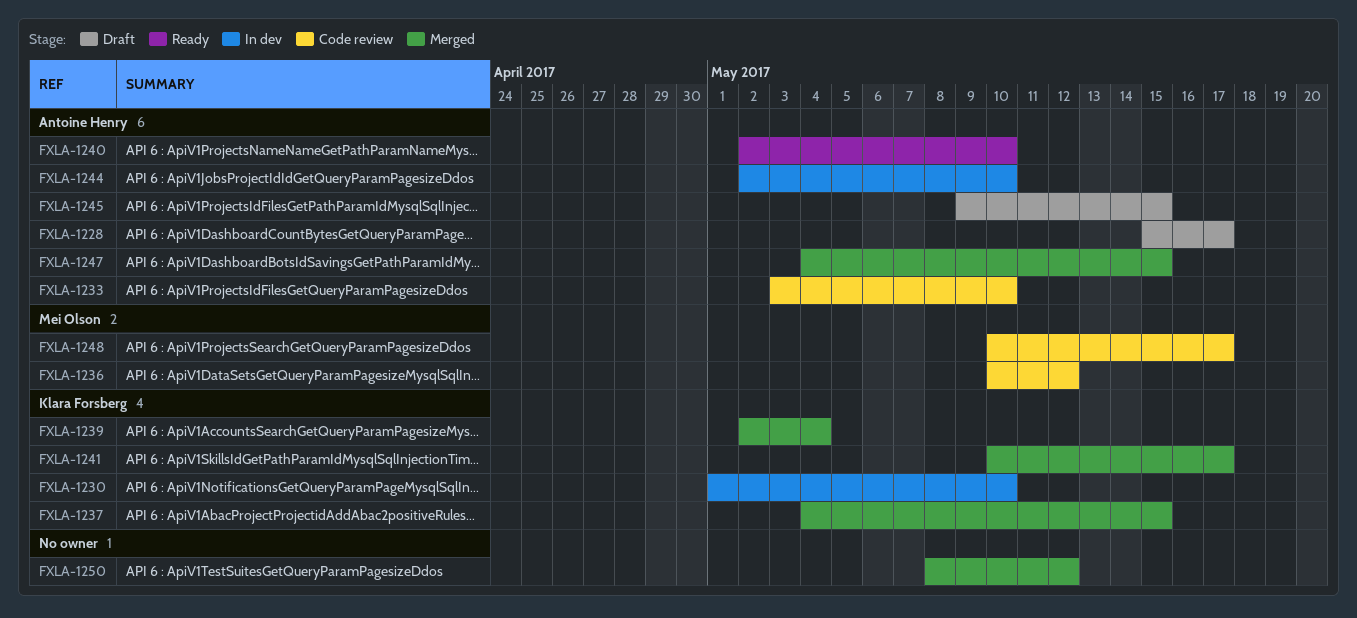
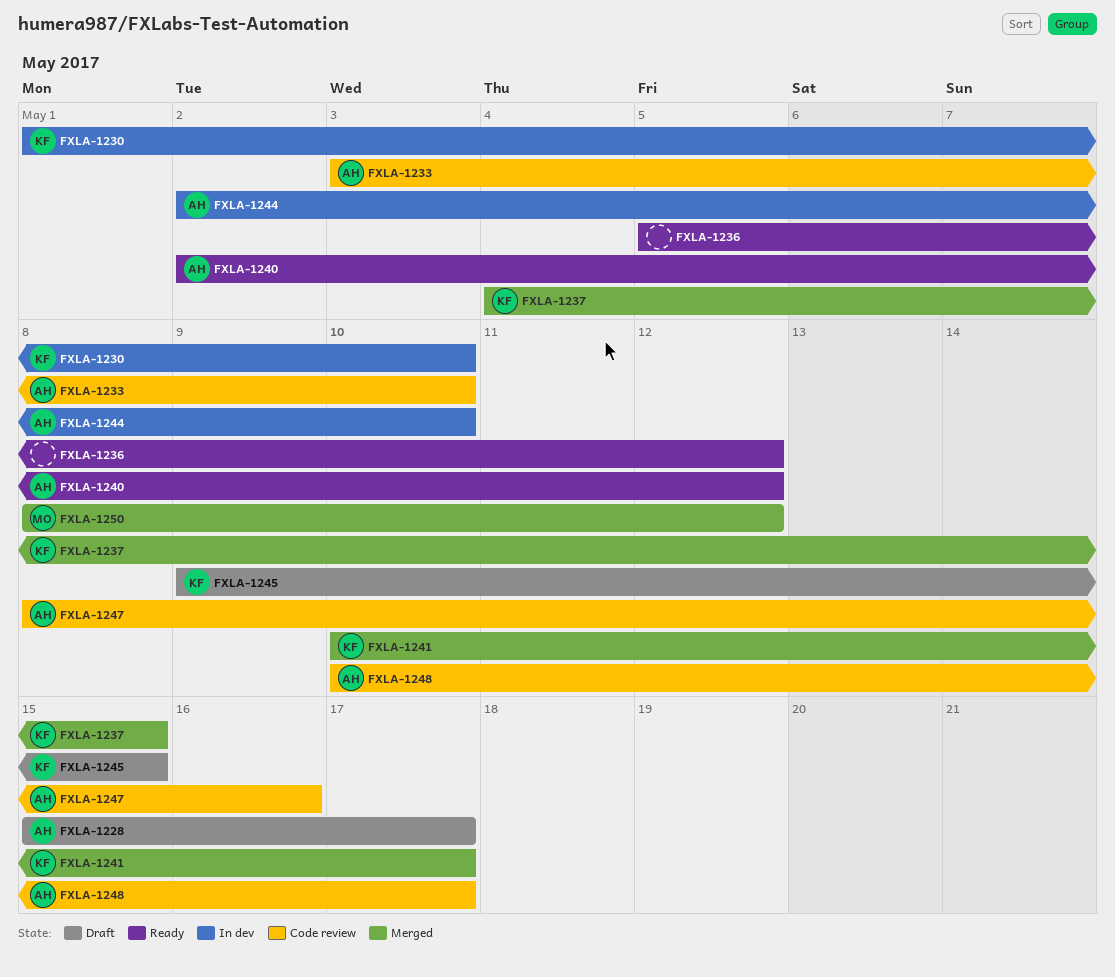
FXLA-1236, status: Code review -> Ready
FXLA-1236, owner: Mei Olson -> none
FXLA-1236, start: May 10 -> May 5
FXLA-1239: present -> none
FXLA-1240, due: May 10 -> May 12
FXLA-1245, owner: Antoine Henry -> Klara Forsberg
FXLA-1247, status: Merged -> Code review
FXLA-1247, start: May 4 -> May 8
FXLA-1247, due: May 15 -> May 16
FXLA-1248, owner: Mei Olson -> Antoine Henry
FXLA-1250, owner: none -> Mei Olson

